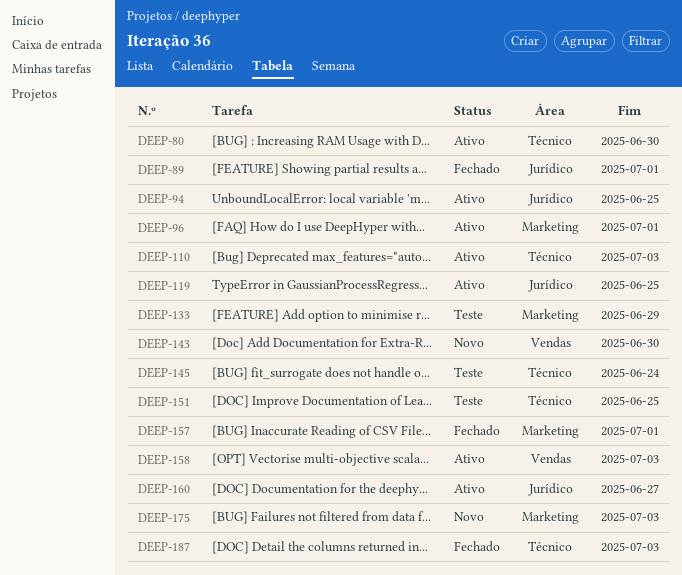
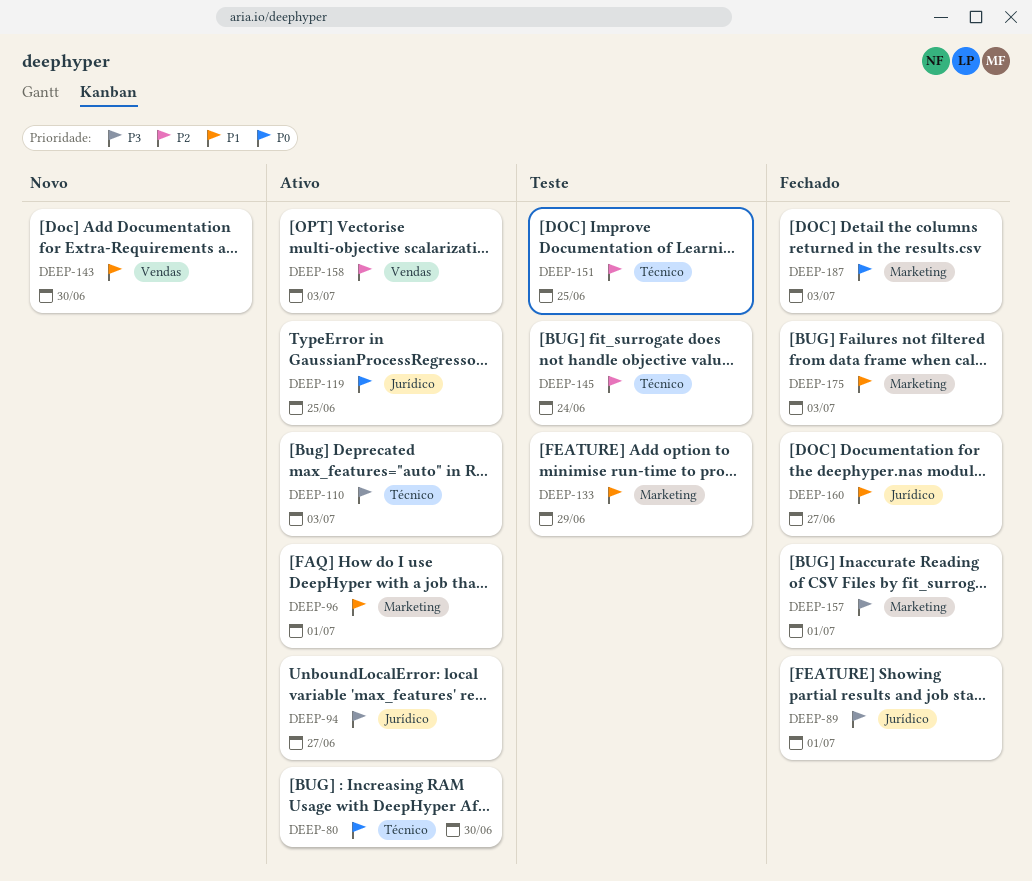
DEEP-94, due: Jun 25 -> Jun 27
DEEP-160, status: Ativo -> Fechado
DEEP-175, status: Novo -> Fechado
DEEP-187, label: Técnico -> Marketing

